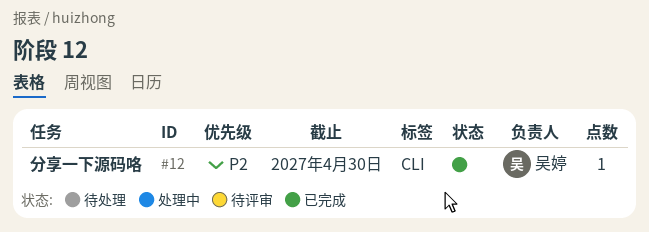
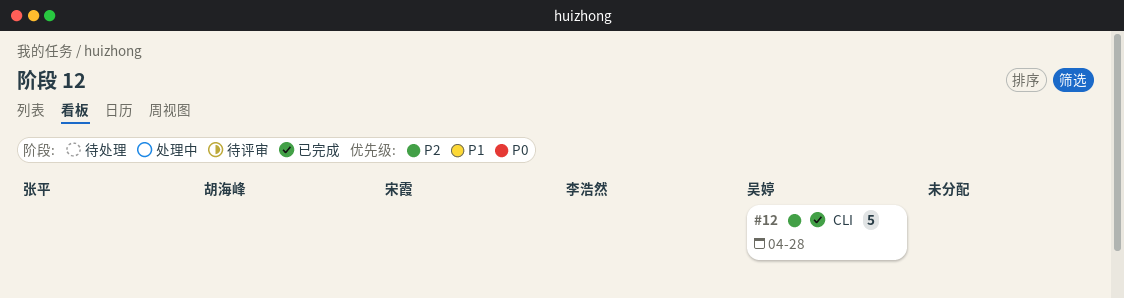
#12, estimate: 1 -> 5
#12, due: Apr 30 -> Apr 28

